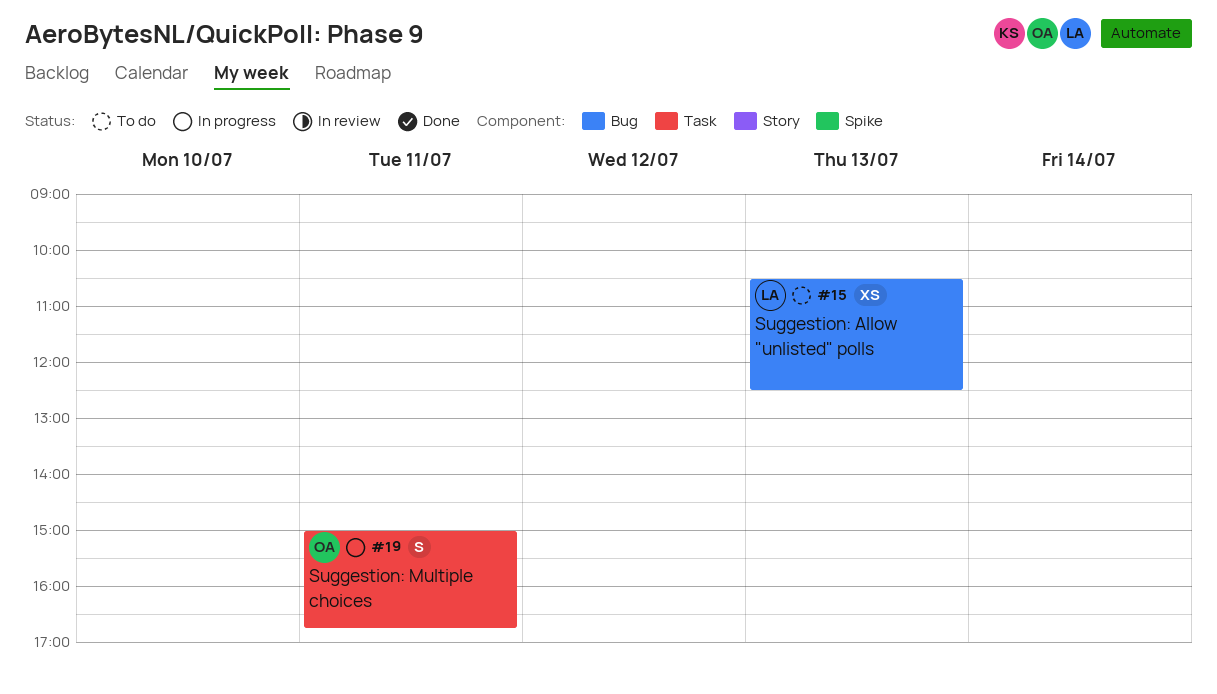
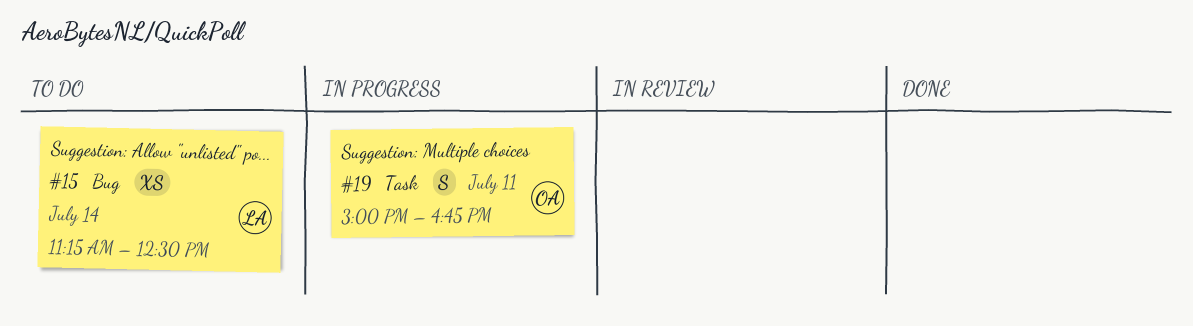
#15, day: Jul 13 -> Jul 14
#15, begins: 10:30 -> 11:15

